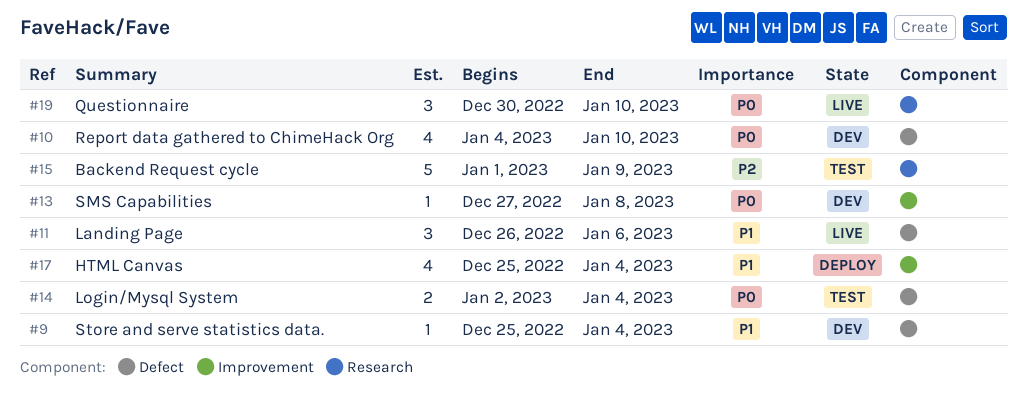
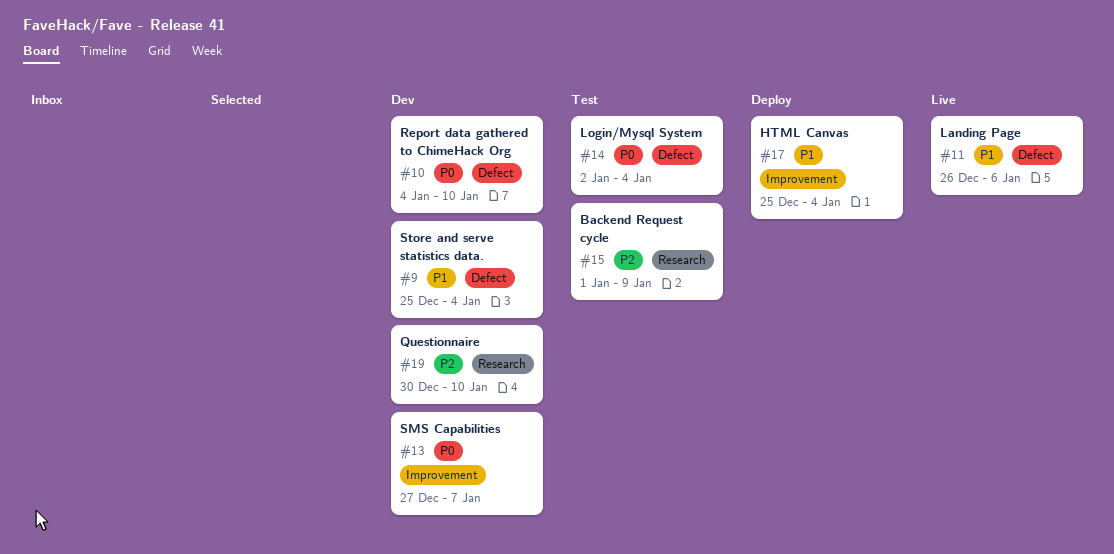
#13, due: Jan 8 -> Jan 7
#19, status: Live -> Dev
#19, priority: P0 -> P2

